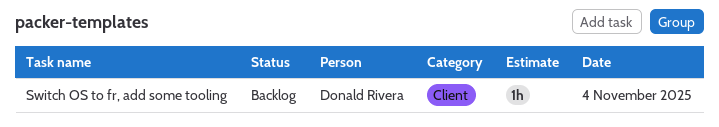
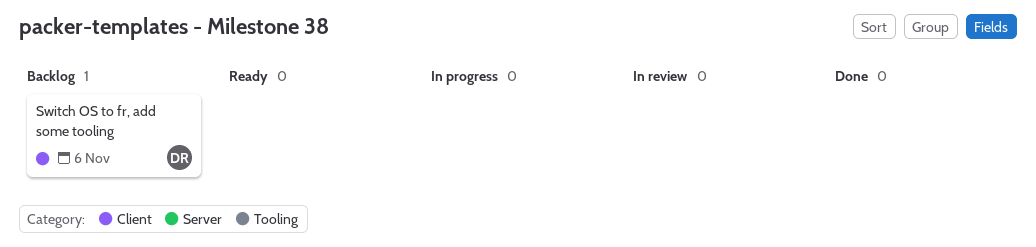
Switch OS to fr, add some tooling, day: Nov 4 -> Nov 6

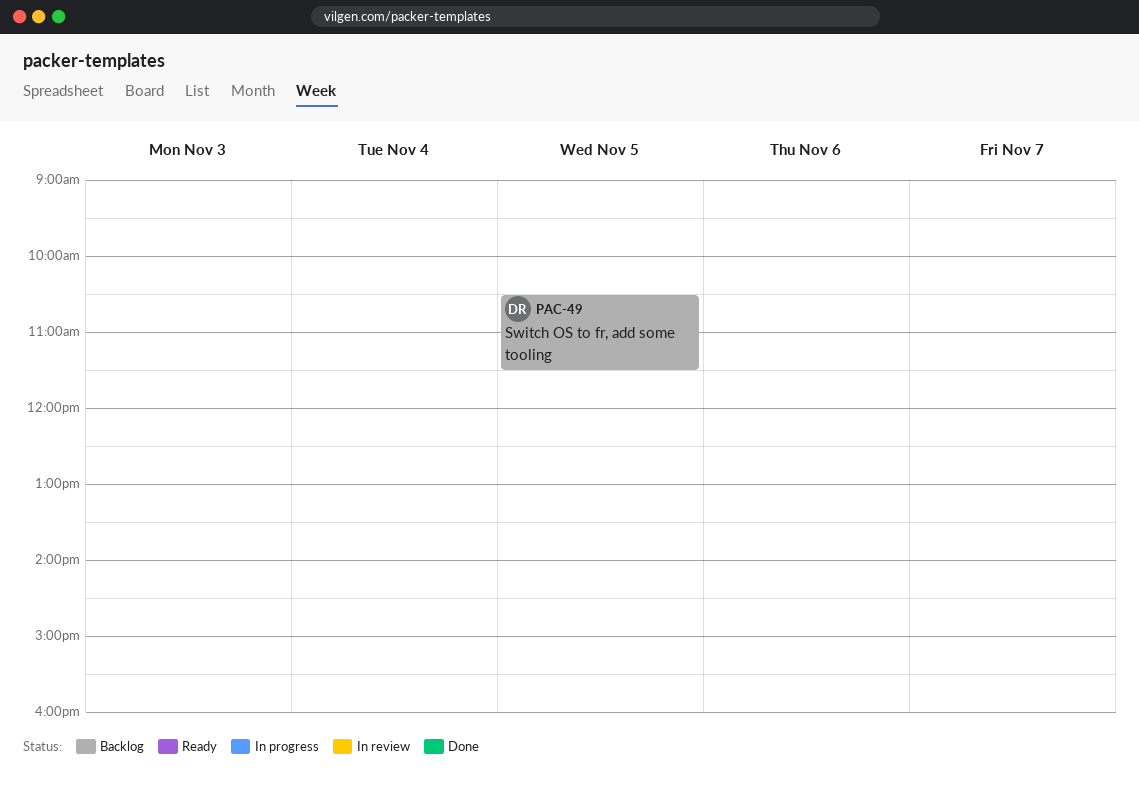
Switch OS to fr, add some tooling, day: Nov 6 -> Nov 5

